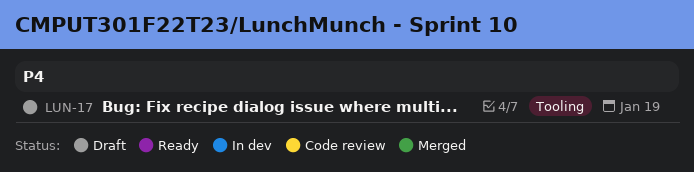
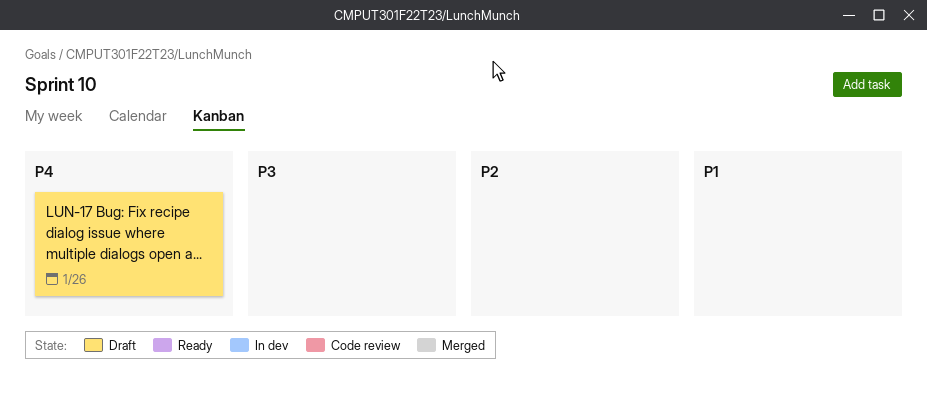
LUN-17, due: Jan 19 -> Jan 26

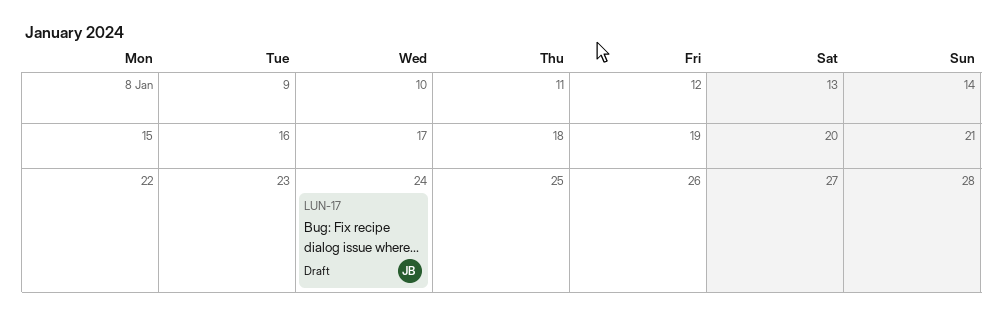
LUN-17, due: Jan 26 -> Jan 24

